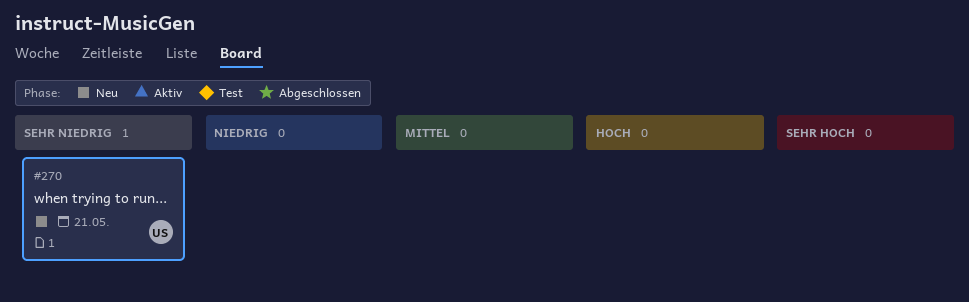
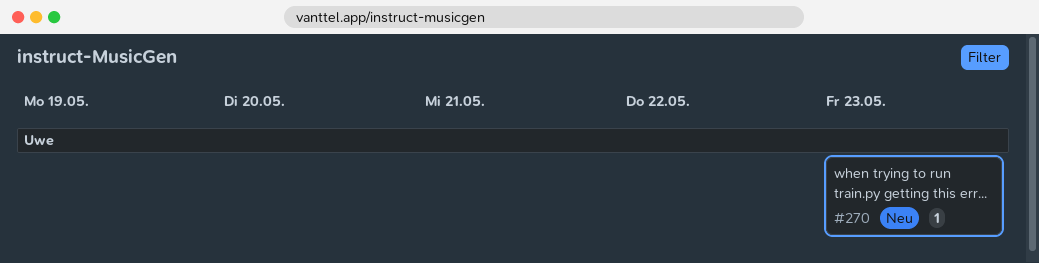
#270, due: May 21 -> May 23

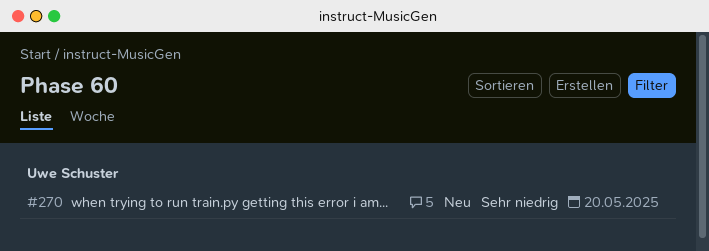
#270, due: May 23 -> May 20

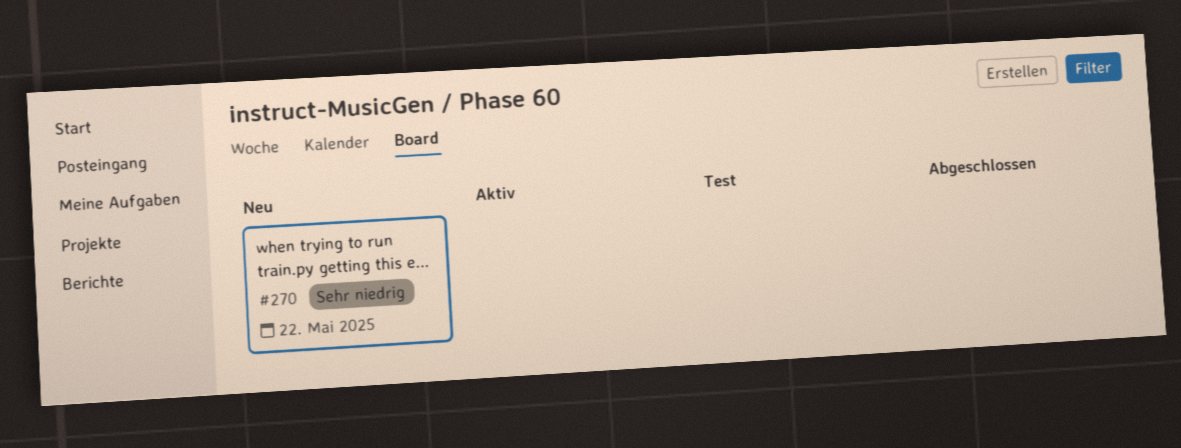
#270, due: May 20 -> May 22

